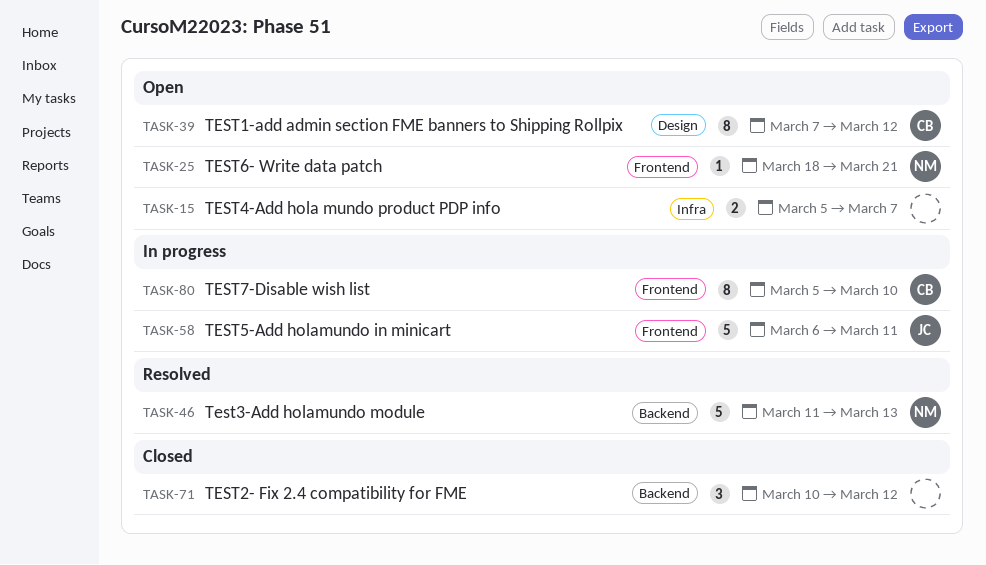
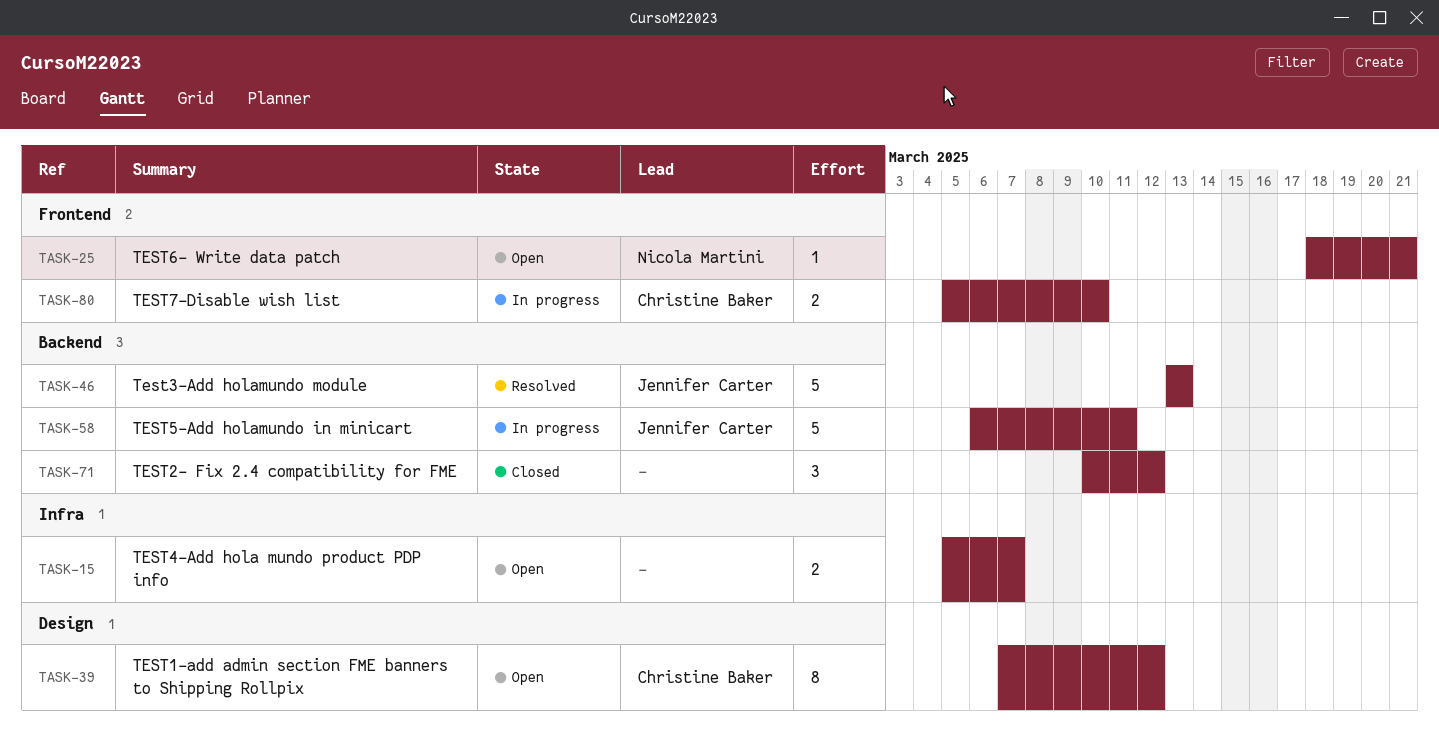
TASK-46, owner: Nicola Martini -> Jennifer Carter
TASK-46, start: Mar 11 -> Mar 13
TASK-58, label: Frontend -> Backend
TASK-80, estimate: 8 -> 2

